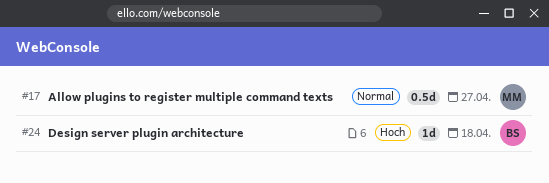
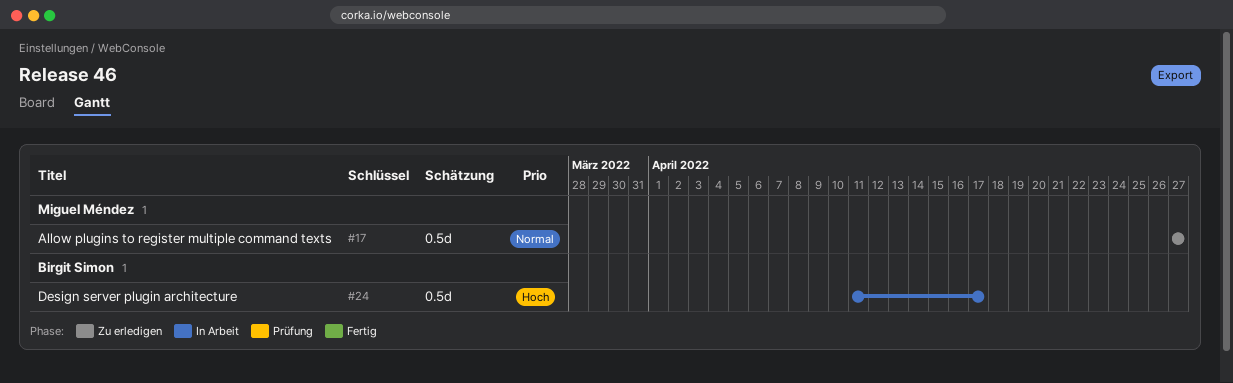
#24, estimate: 1d -> 0.5d
#24, due: Apr 18 -> Apr 17

